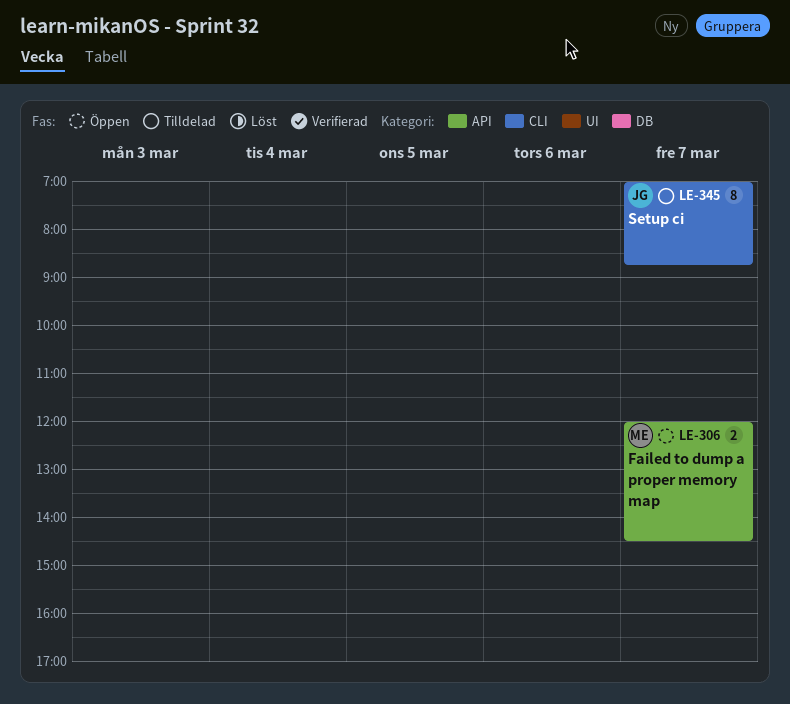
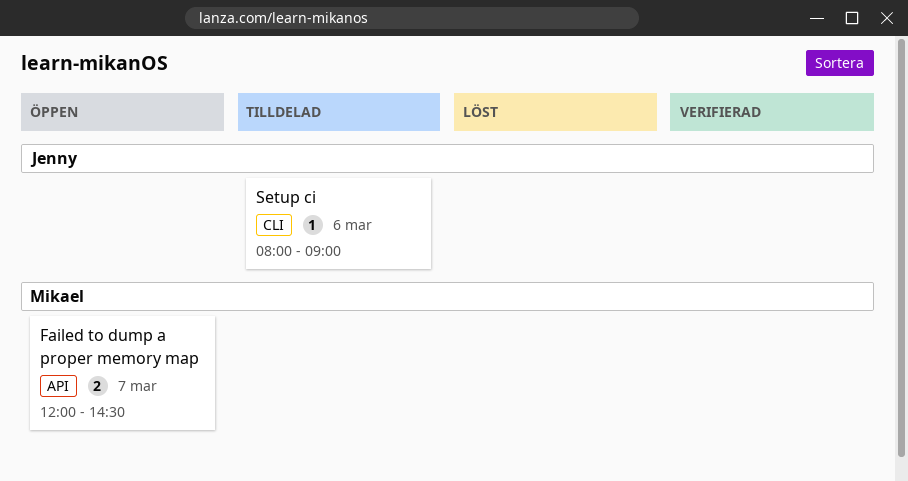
Setup ci, estimate: 8 -> 1
Setup ci, day: Mar 7 -> Mar 6
Setup ci, begins: 07:00 -> 08:00
Setup ci, ends: 08:45 -> 09:00

